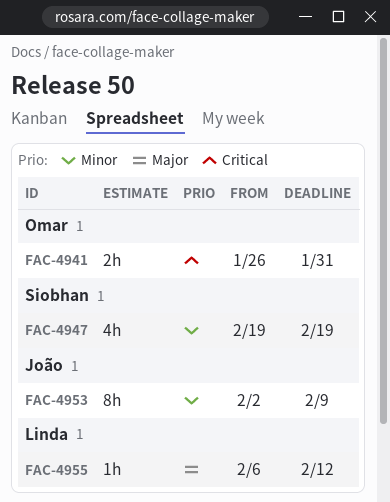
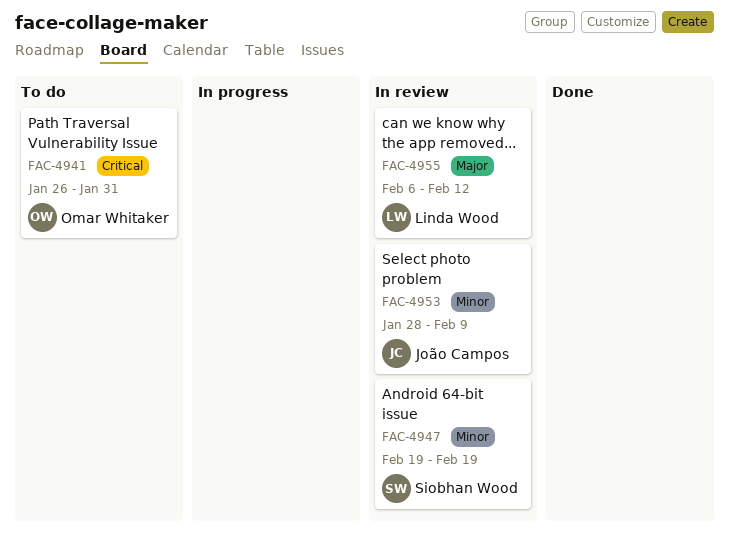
FAC-4953, start: Feb 2 -> Jan 28

